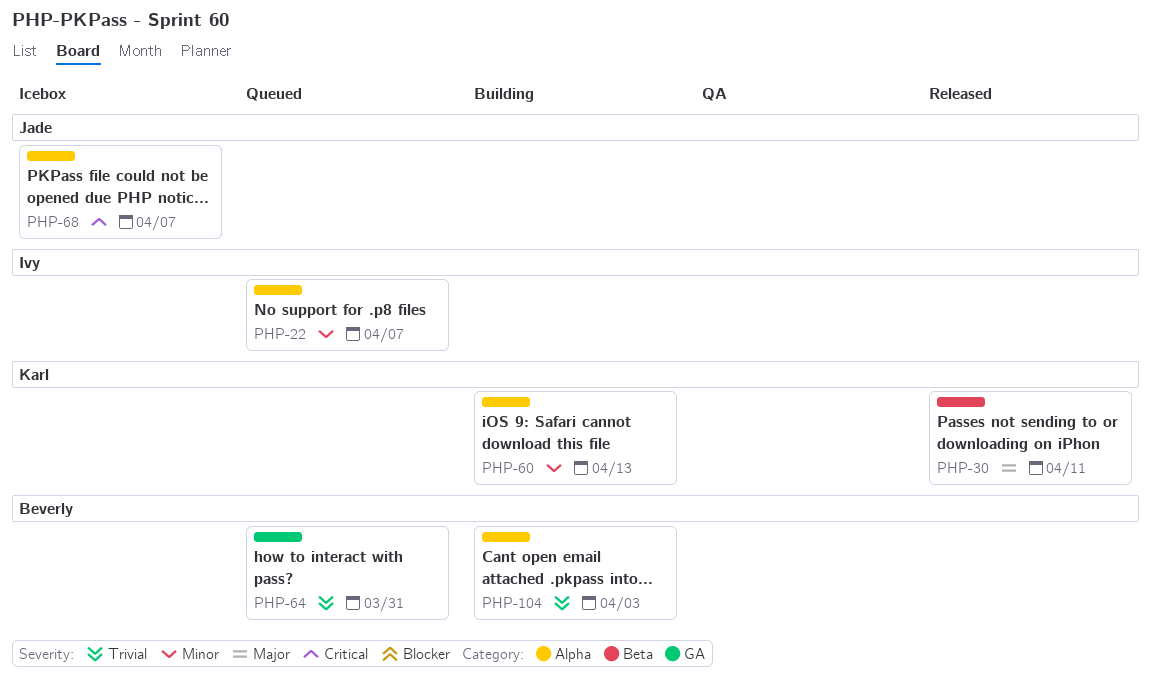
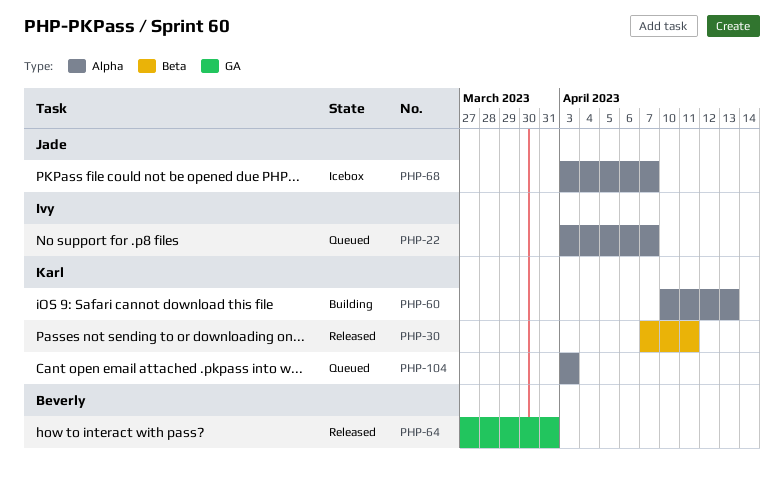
PHP-64, status: Queued -> Released
PHP-104, status: Building -> Queued
PHP-104, owner: Beverly -> Karl

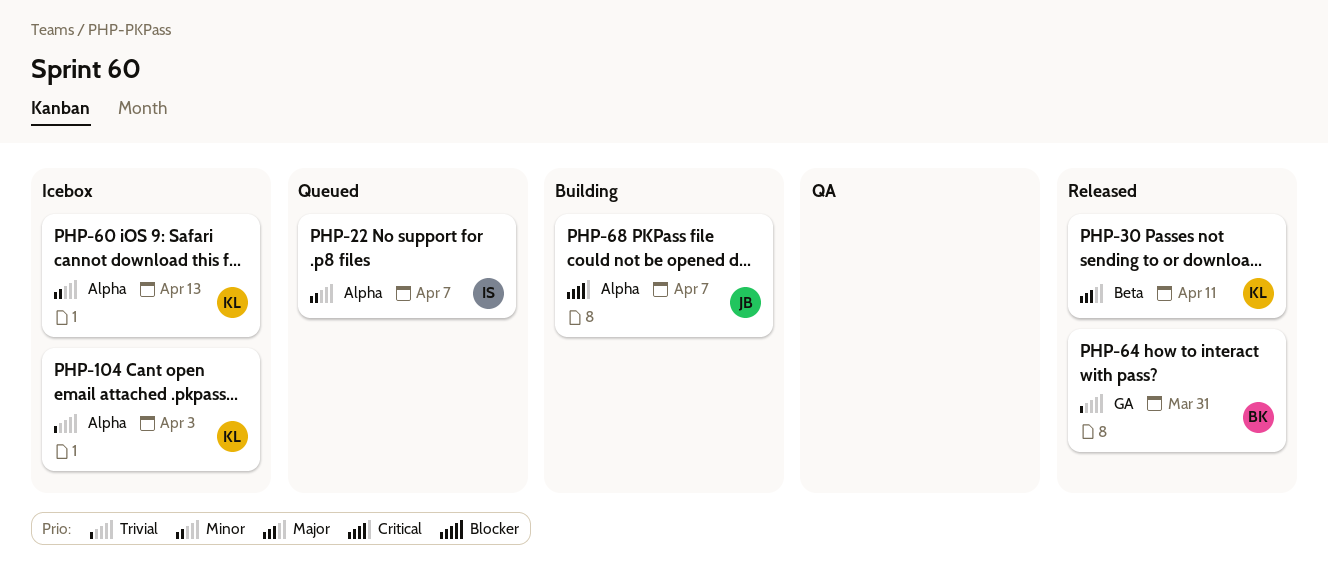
PHP-60, status: Building -> Icebox
PHP-68, status: Icebox -> Building
PHP-104, status: Queued -> Icebox

